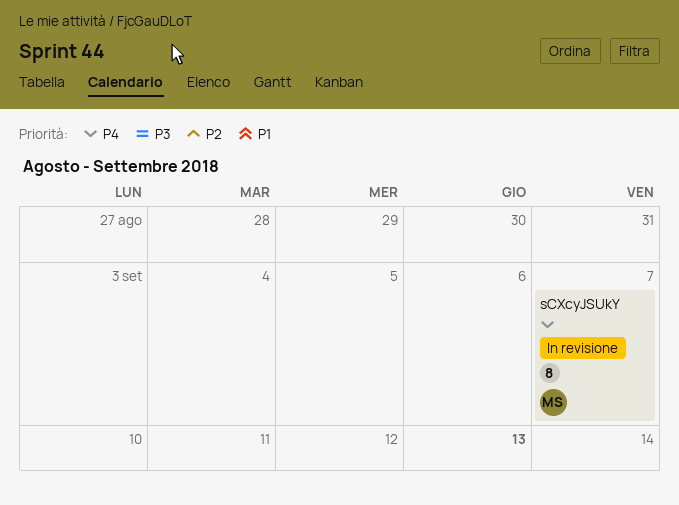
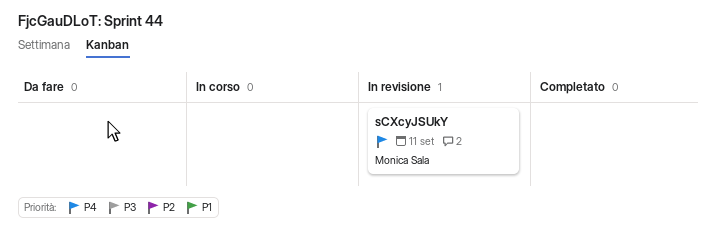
sCXcyJSUkY, due: Sep 7 -> Sep 11

